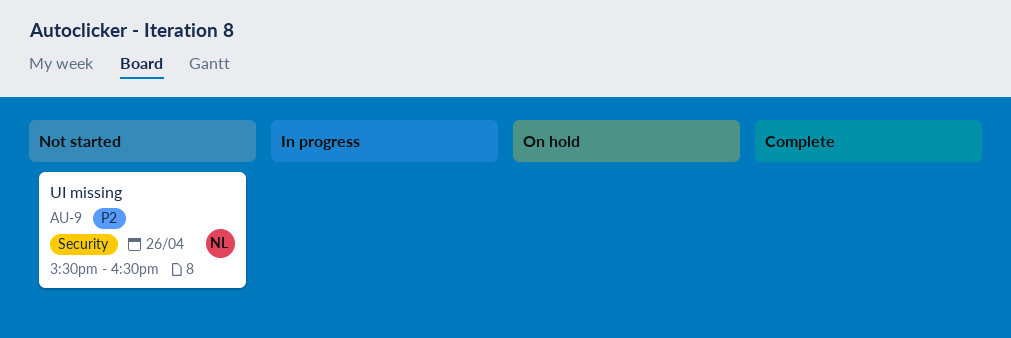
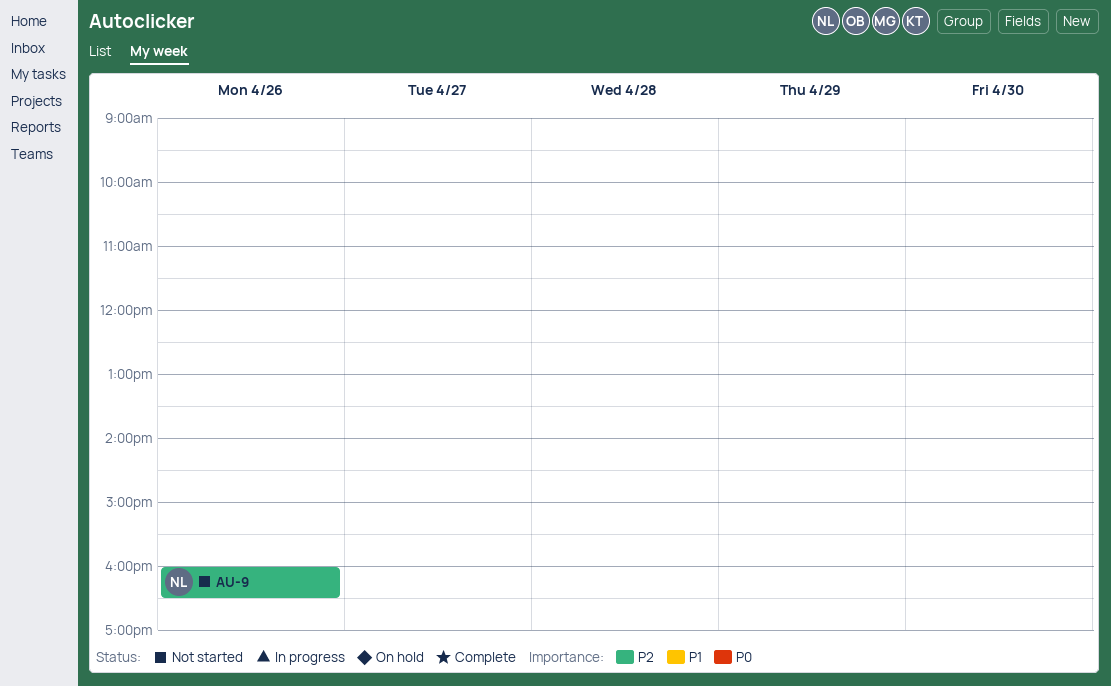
AU-9, begins: 15:30 -> 16:00

